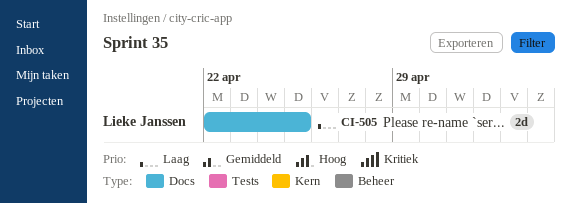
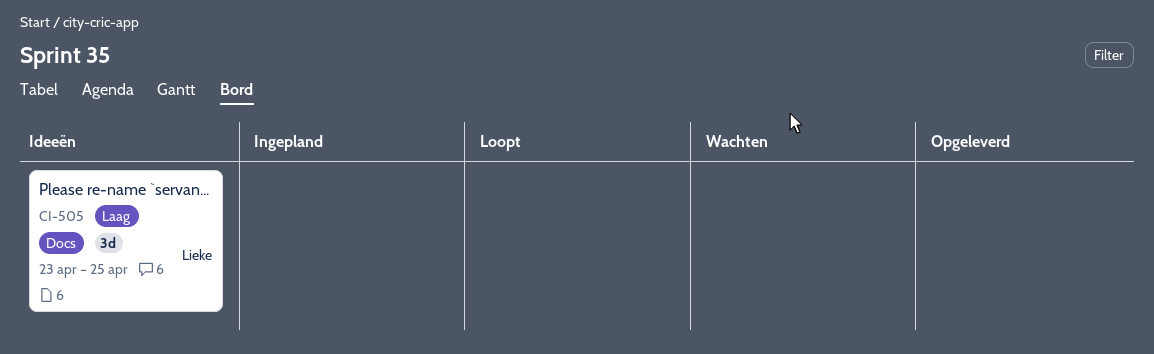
CI-505, estimate: 2d -> 3d
CI-505, start: Apr 22 -> Apr 23

